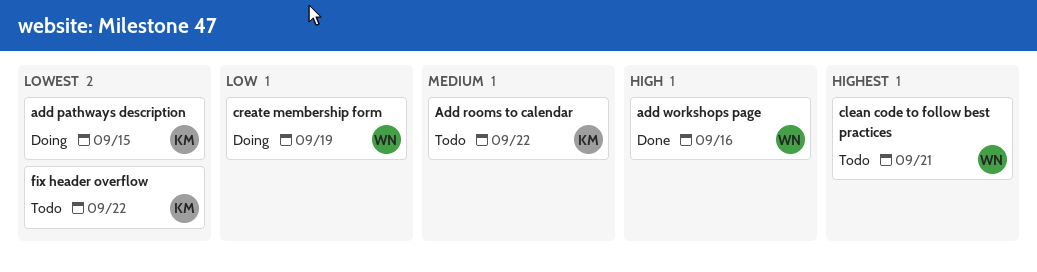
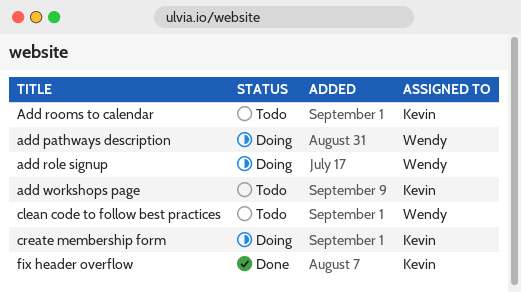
add pathways description, owner: Kevin -> Wendy
add role signup: none -> present
add workshops page, status: Done -> Todo
add workshops page, owner: Wendy -> Kevin
create membership form, owner: Wendy -> Kevin
fix header overflow, status: Todo -> Done

